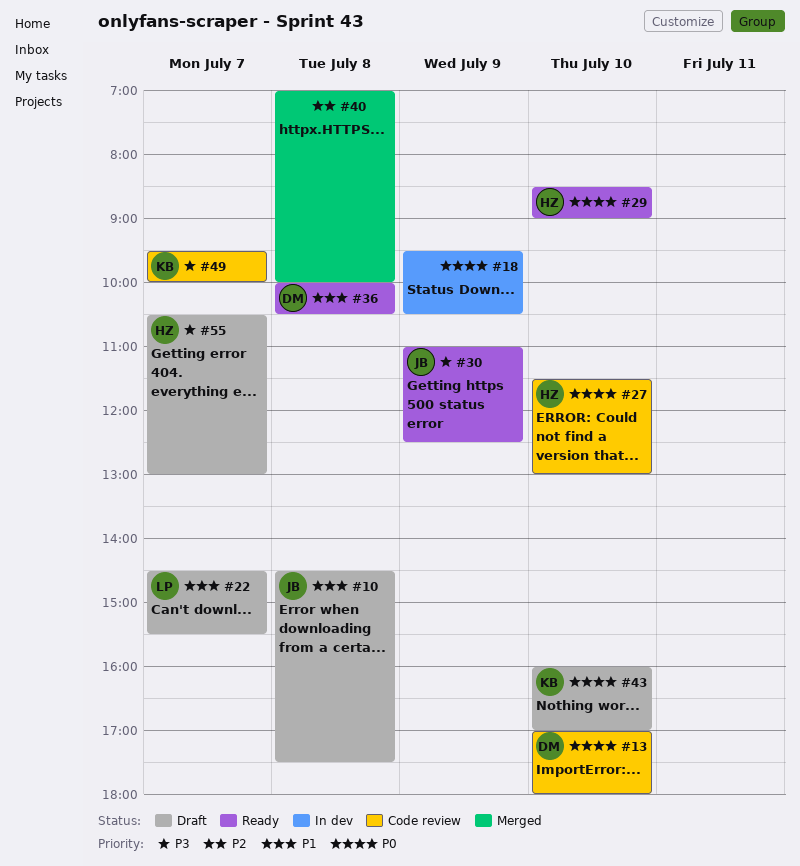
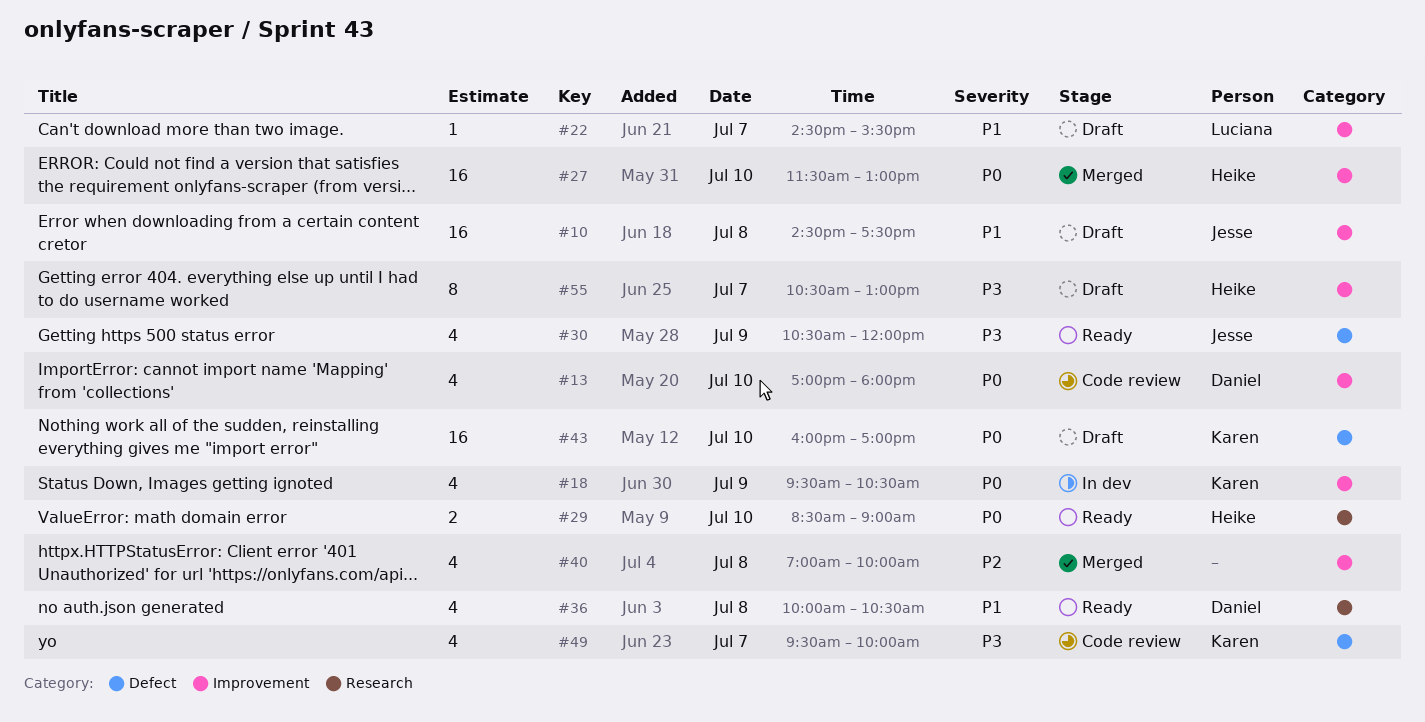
#18, owner: none -> Karen
#27, status: Code review -> Merged
#30, begins: 11:00 -> 10:30
#30, ends: 12:30 -> 12:00

